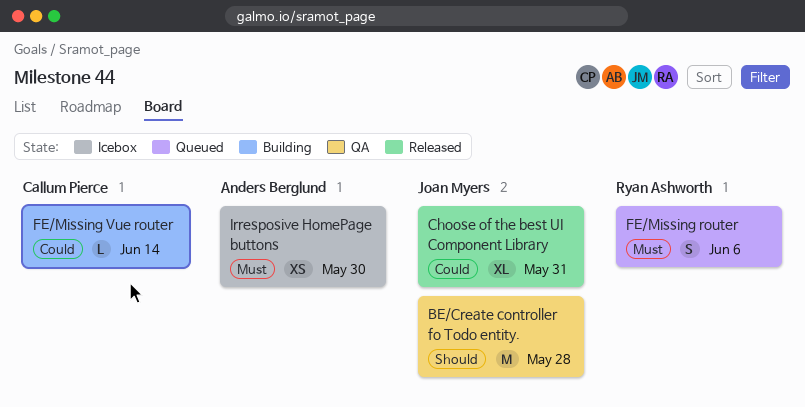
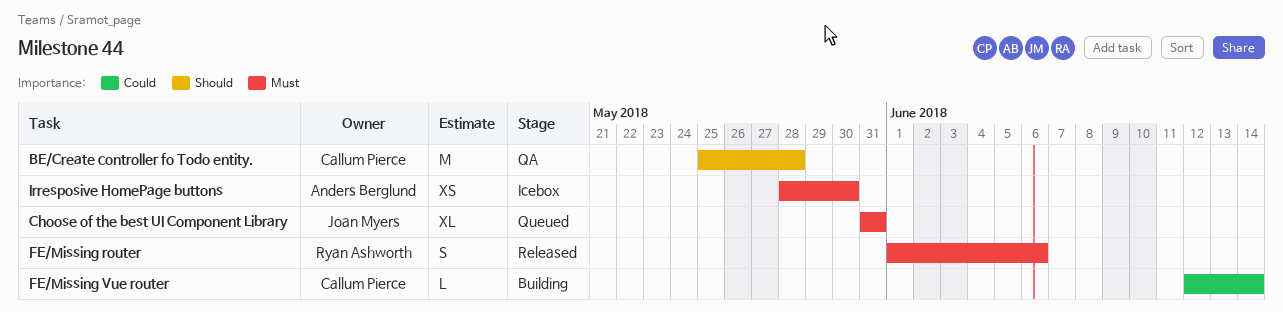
BE/Create controller fo Todo entity., owner: Joan Myers -> Callum Pierce
Choose of the best UI Component Library, status: Released -> Queued
Choose of the best UI Component Library, priority: Could -> Must
FE/Missing router, status: Queued -> Released

